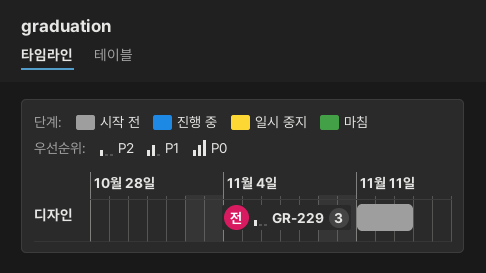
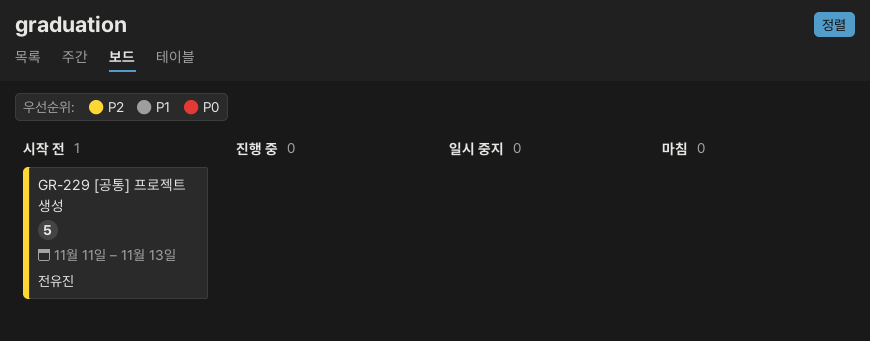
GR-229, estimate: 3 -> 5

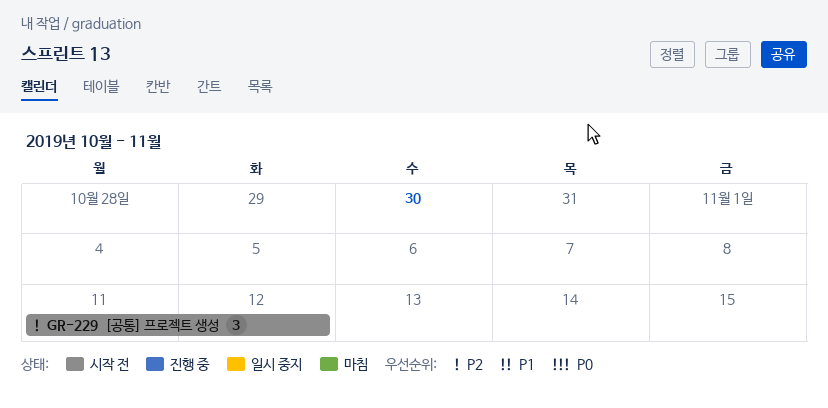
GR-229, estimate: 5 -> 3
GR-229, due: Nov 13 -> Nov 12

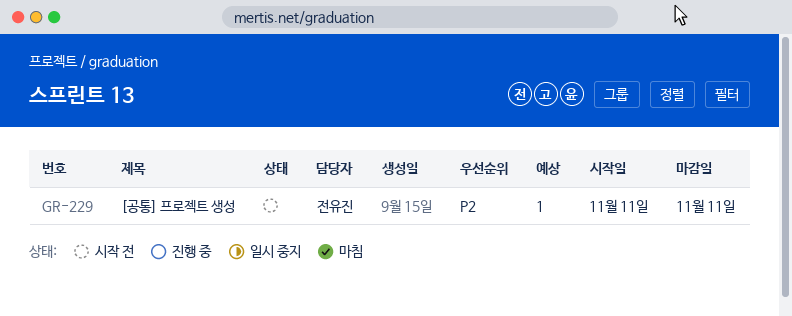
GR-229, estimate: 3 -> 1
GR-229, due: Nov 12 -> Nov 11

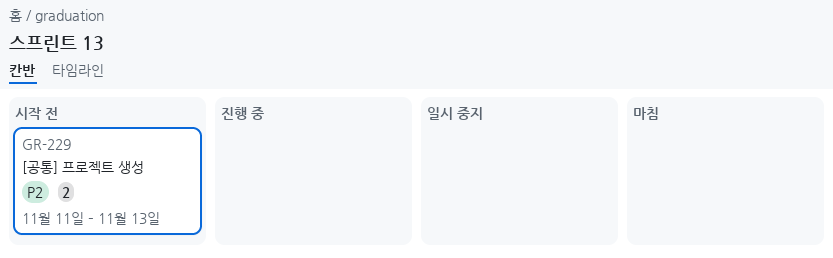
GR-229, estimate: 1 -> 2
GR-229, due: Nov 11 -> Nov 13

